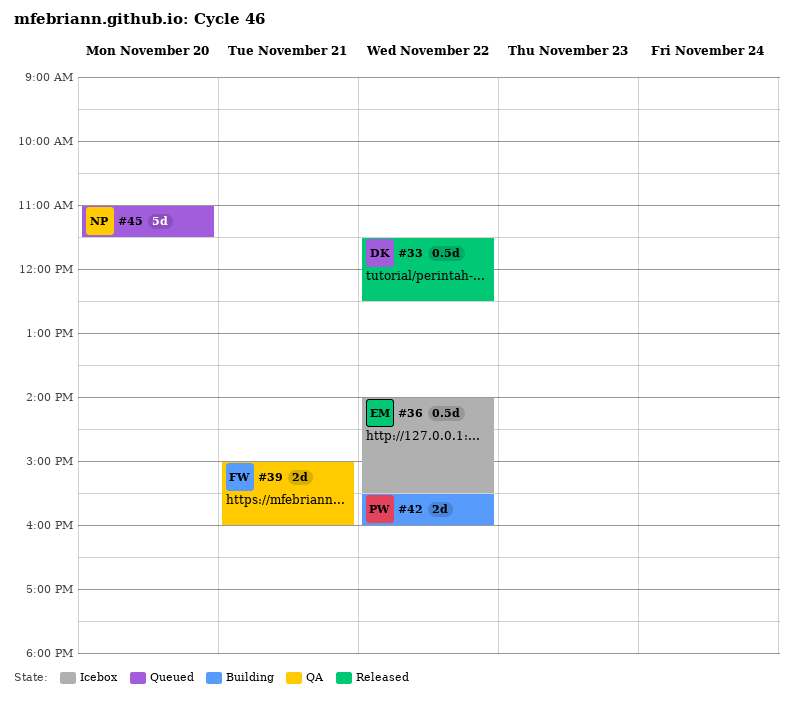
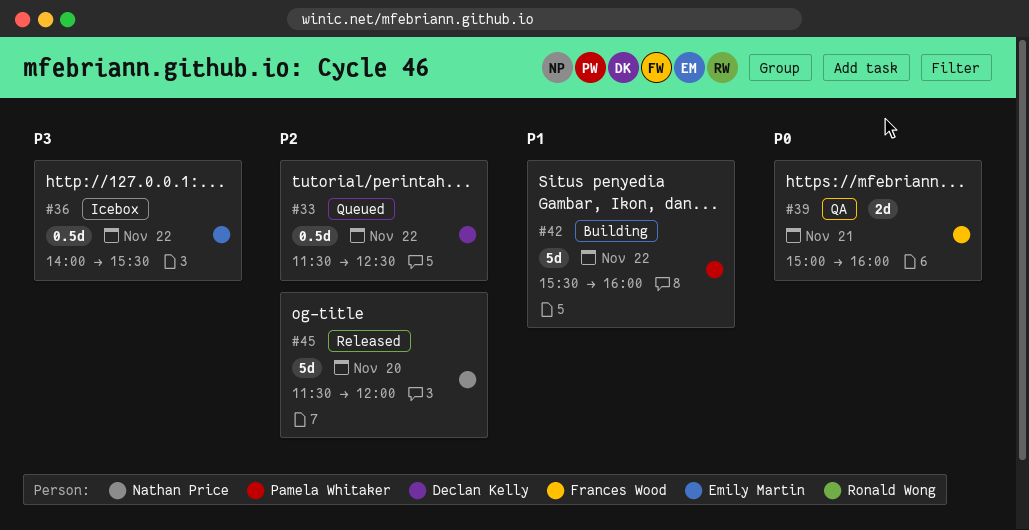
#33, status: Released -> Queued
#42, estimate: 2d -> 5d
#45, status: Queued -> Released
#45, begins: 11:00 -> 11:30
#45, ends: 11:30 -> 12:00

